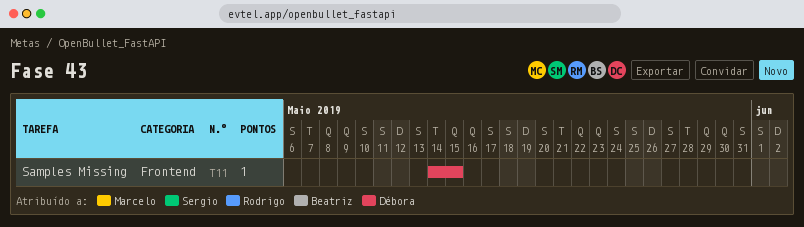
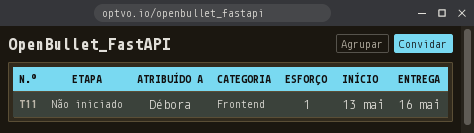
T11, start: May 14 -> May 13
T11, due: May 15 -> May 16

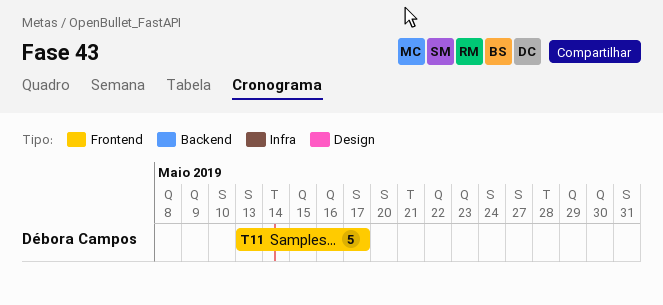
T11, estimate: 1 -> 5
T11, due: May 16 -> May 17

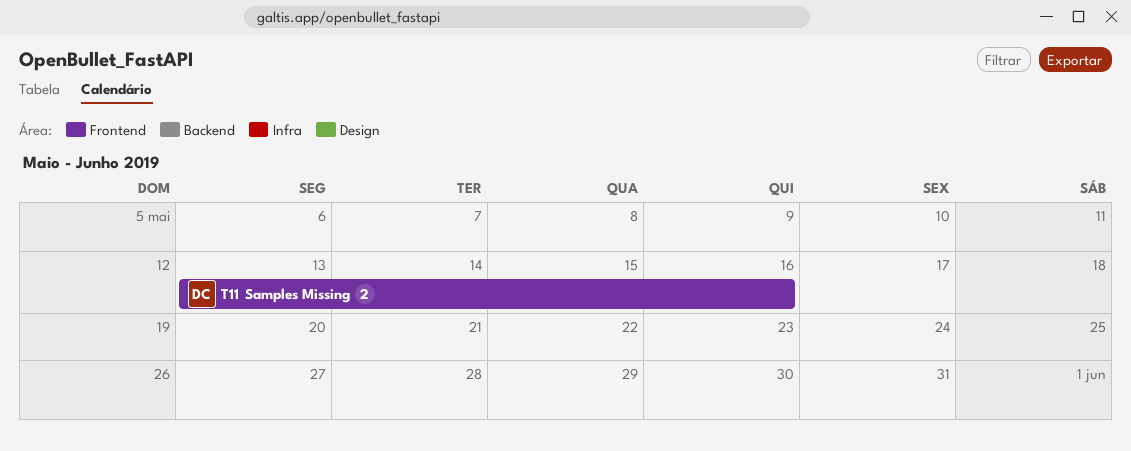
T11, estimate: 5 -> 2
T11, due: May 17 -> May 16

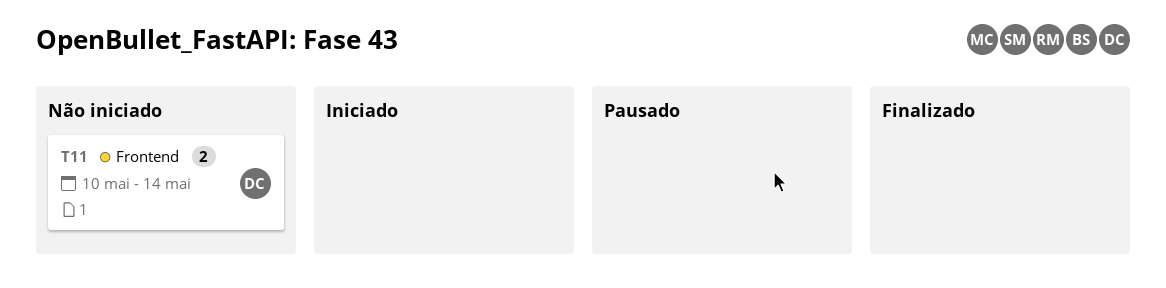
T11, start: May 13 -> May 10
T11, due: May 16 -> May 14

